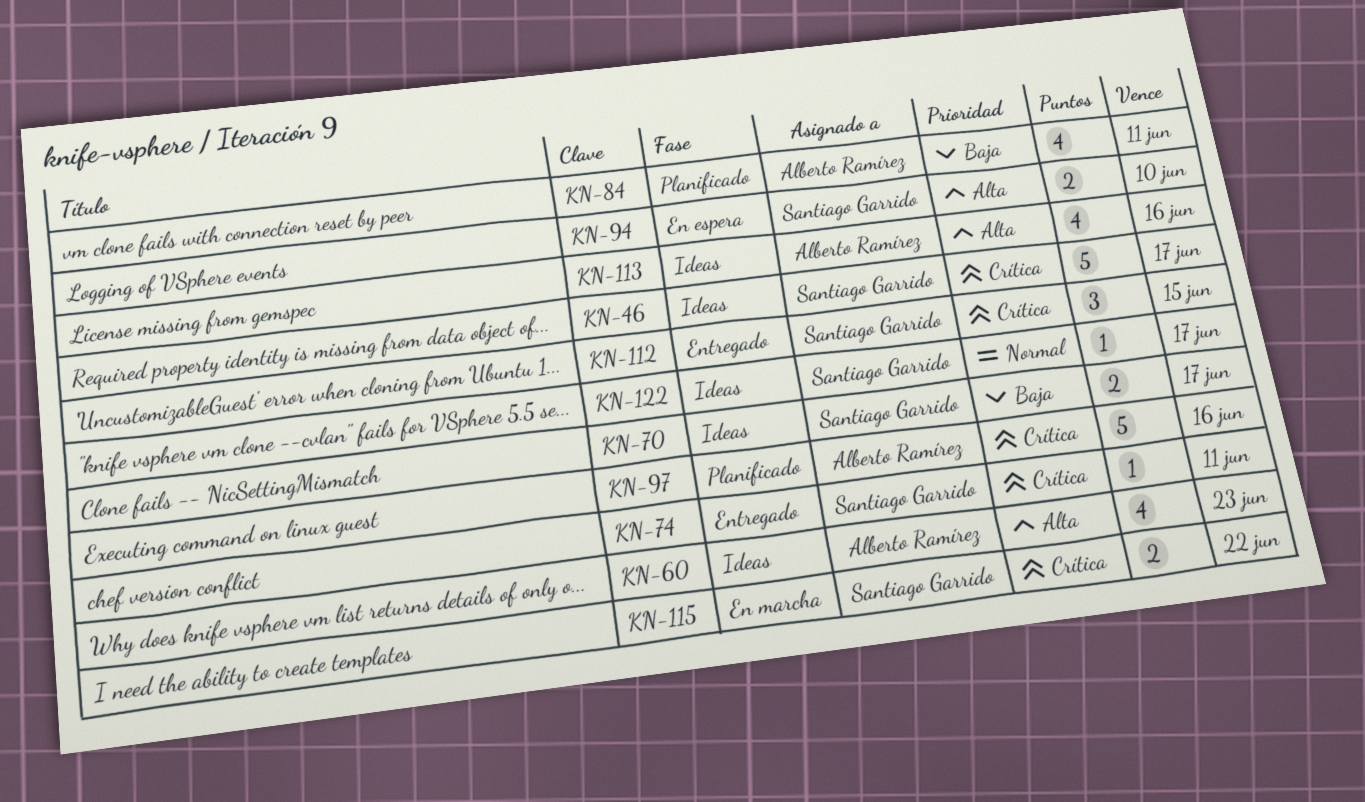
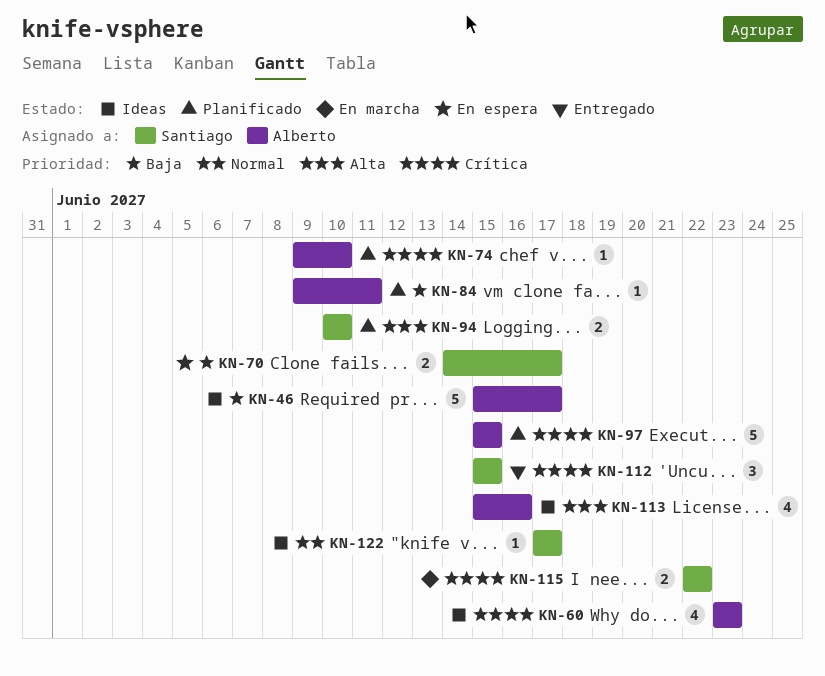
KN-46, owner: Santiago Garrido -> Alberto Ramírez
KN-46, priority: Crítica -> Baja
KN-60, priority: Alta -> Crítica
KN-70, status: Ideas -> En espera
KN-74, status: Entregado -> Planificado
KN-74, owner: Santiago Garrido -> Alberto Ramírez
KN-74, due: Jun 11 -> Jun 10
KN-84, estimate: 4 -> 1
KN-94, status: En espera -> Planificado
KN-97, due: Jun 16 -> Jun 15

